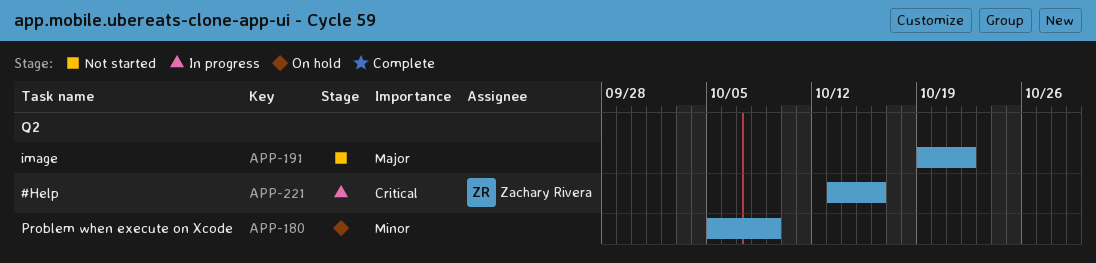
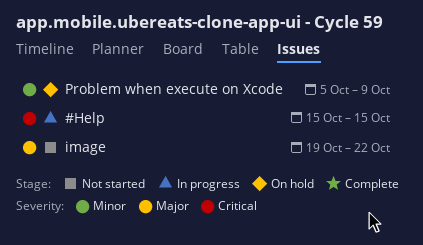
#Help, start: Oct 13 -> Oct 15
#Help, due: Oct 16 -> Oct 15

